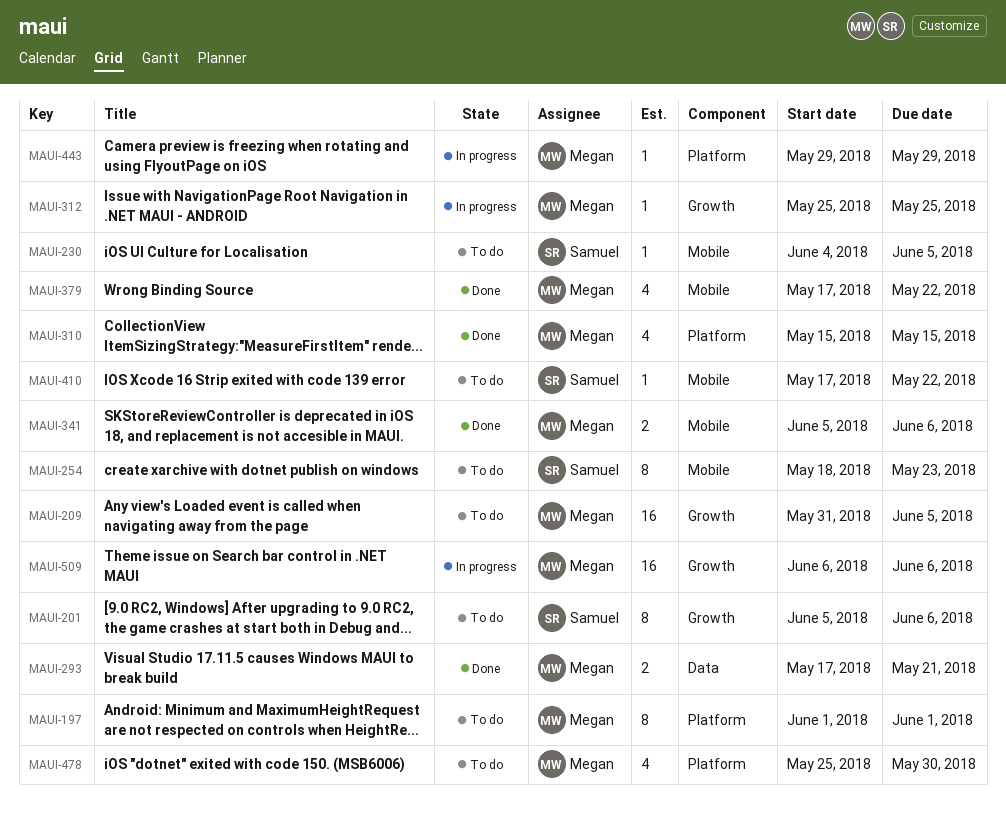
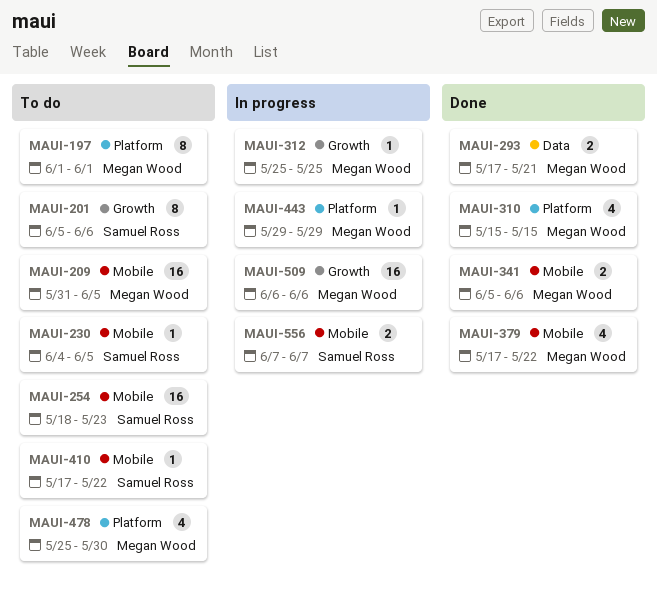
MAUI-209, label: Growth -> Mobile
MAUI-254, estimate: 8 -> 16
MAUI-556: none -> present

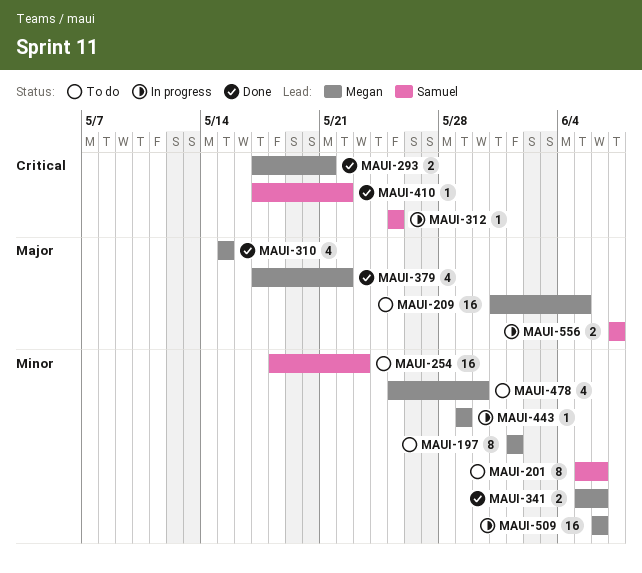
MAUI-230: present -> none
MAUI-312, owner: Megan Wood -> Samuel Ross
MAUI-410, status: To do -> Done

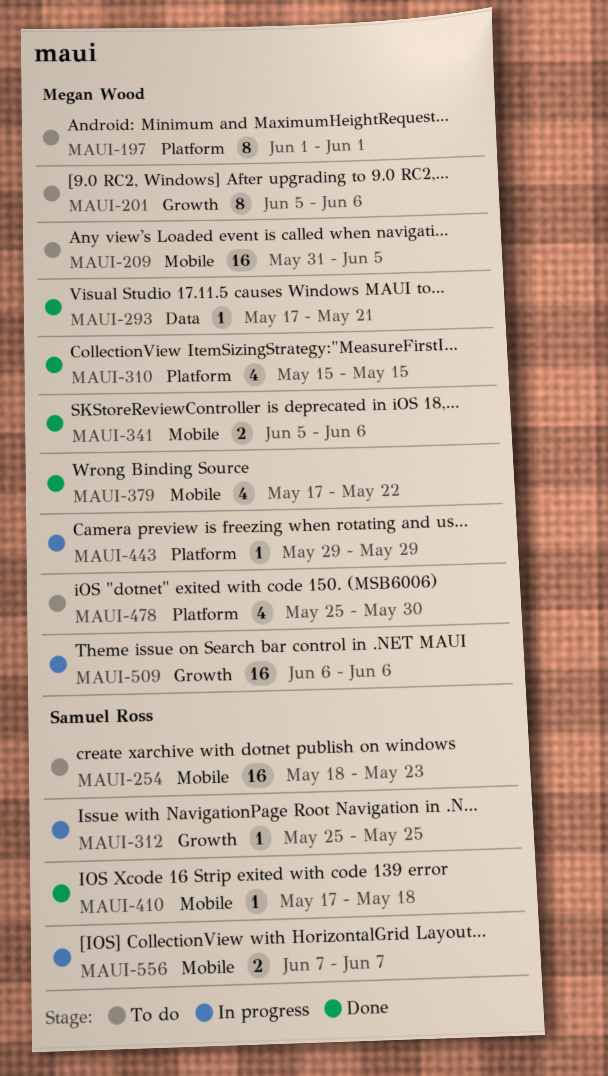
MAUI-201, owner: Samuel Ross -> Megan Wood
MAUI-293, estimate: 2 -> 1
MAUI-410, due: May 22 -> May 18

